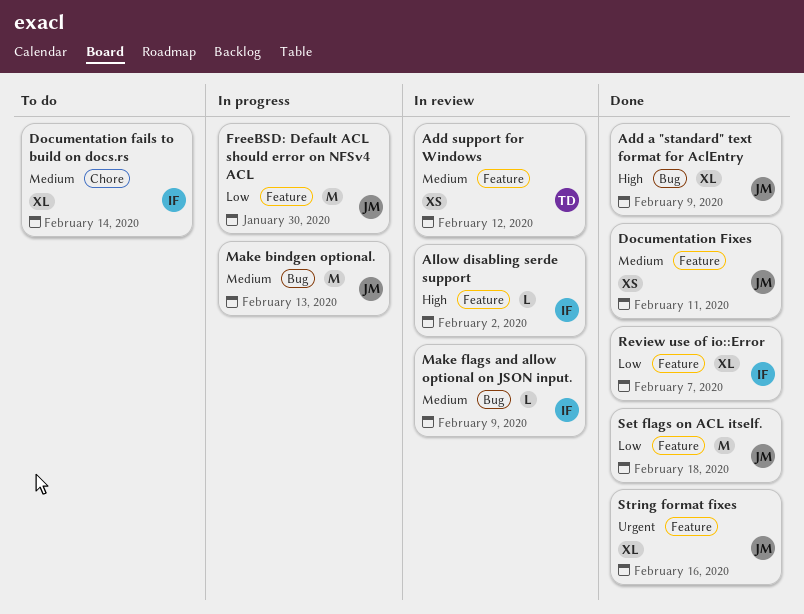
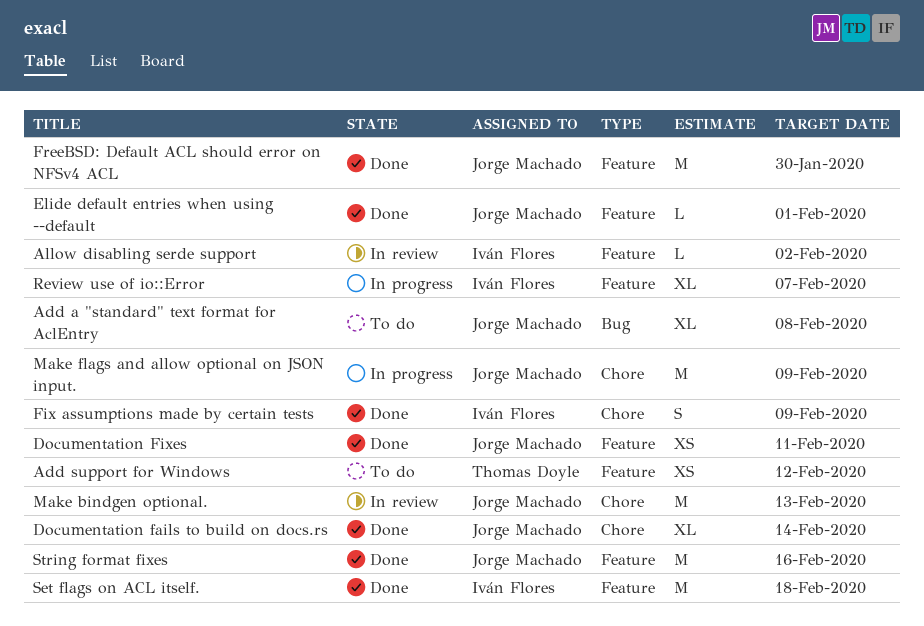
Add a "standard" text format for AclEntry, status: Done -> To do
Add a "standard" text format for AclEntry, due: Feb 9 -> Feb 8
Add support for Windows, status: In review -> To do
Documentation fails to build on docs.rs, status: To do -> Done
Documentation fails to build on docs.rs, owner: Iván Flores -> Jorge Machado
Elide default entries when using --default: none -> present
Fix assumptions made by certain tests: none -> present
FreeBSD: Default ACL should error on NFSv4 ACL, status: In progress -> Done
Make bindgen optional., status: In progress -> In review
Make bindgen optional., label: Bug -> Chore
Make flags and allow optional on JSON input., status: In review -> In progress
Make flags and allow optional on JSON input., owner: Iván Flores -> Jorge Machado
Make flags and allow optional on JSON input., label: Bug -> Chore
Make flags and allow optional on JSON input., estimate: L -> M
Review use of io::Error, status: Done -> In progress
Set flags on ACL itself., owner: Jorge Machado -> Iván Flores
String format fixes, estimate: XL -> M

